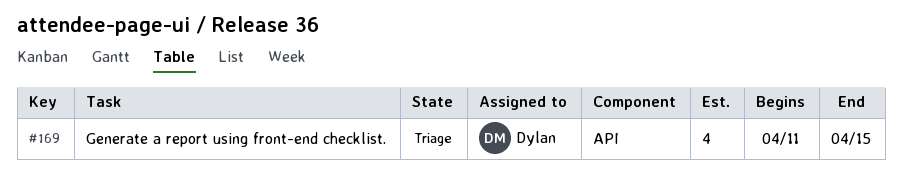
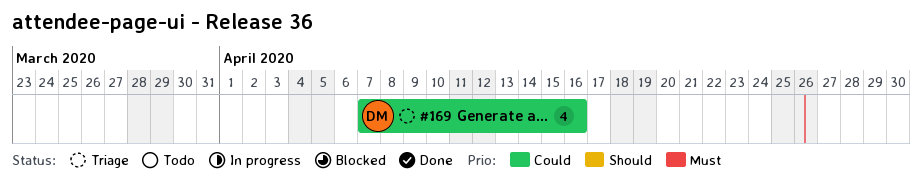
#169, start: Apr 11 -> Apr 7
#169, due: Apr 15 -> Apr 16

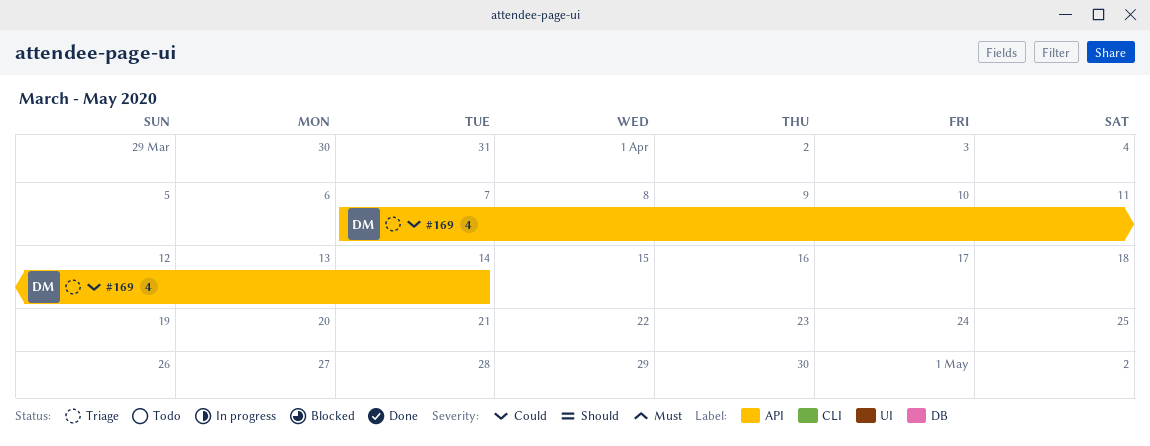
#169, due: Apr 16 -> Apr 14

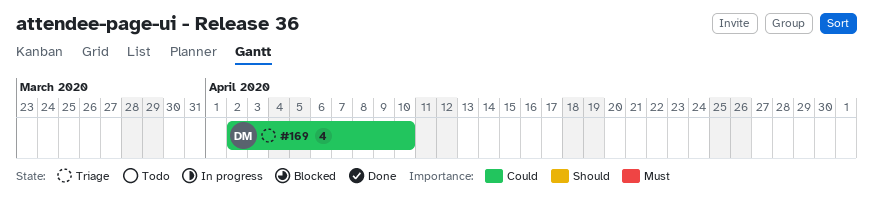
#169, start: Apr 7 -> Apr 2
#169, due: Apr 14 -> Apr 10

